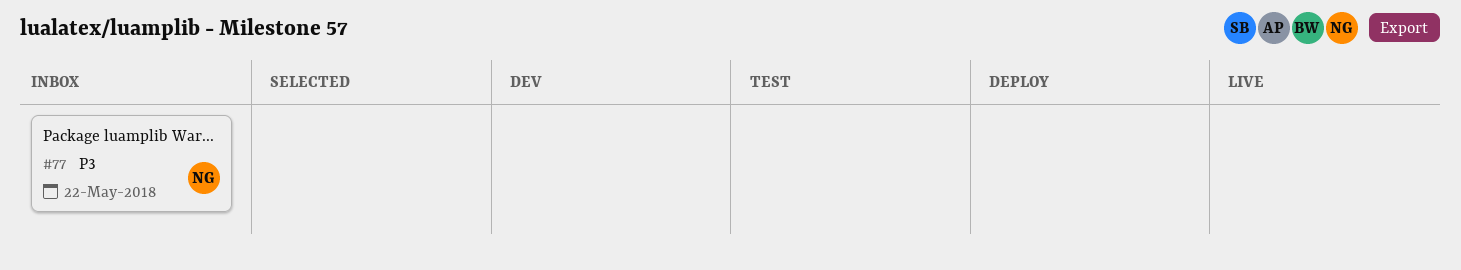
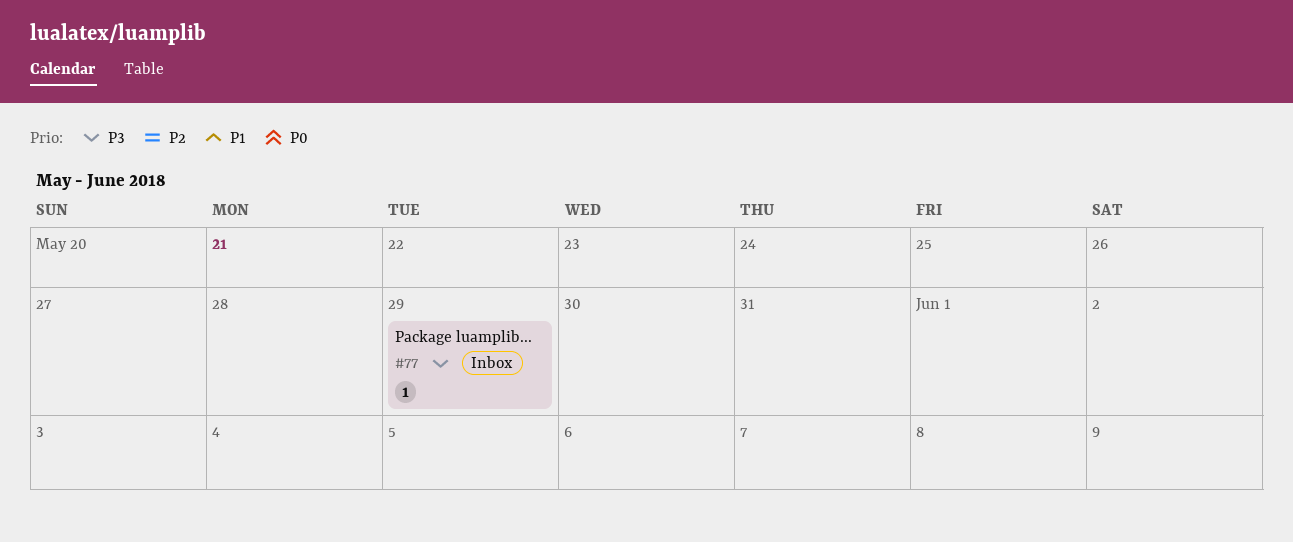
#77, due: May 22 -> May 29

